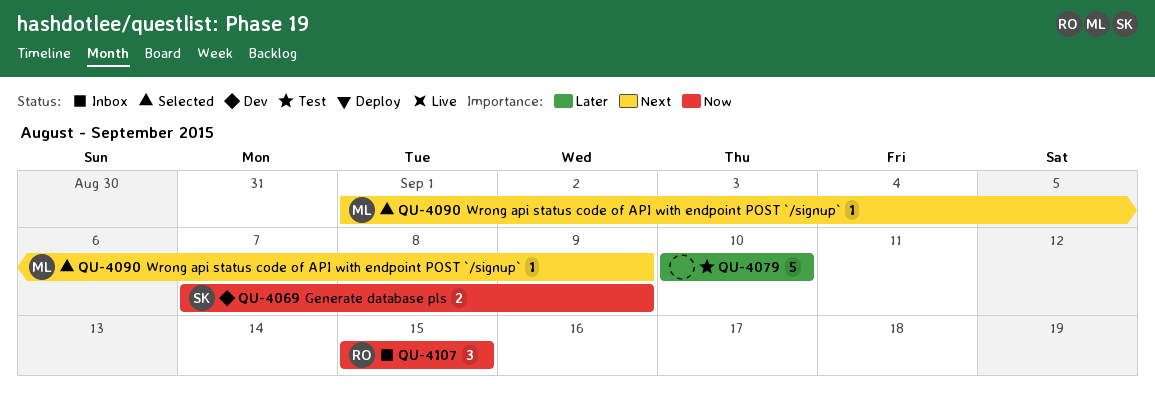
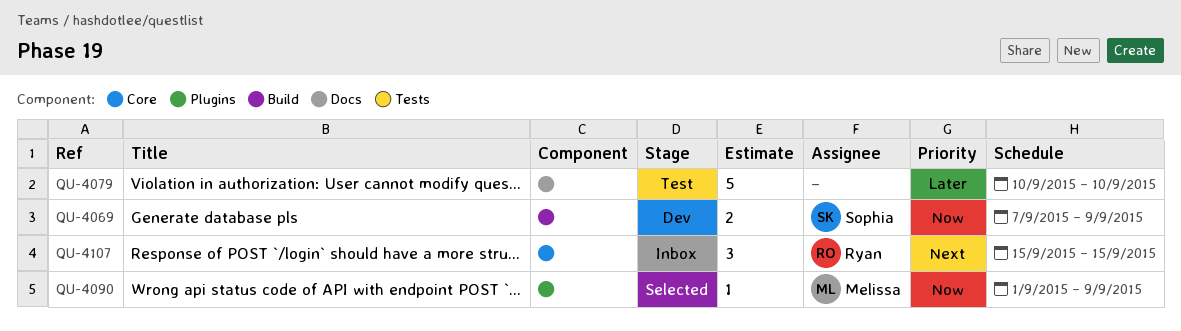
QU-4090, priority: Next -> Now
QU-4107, priority: Now -> Next

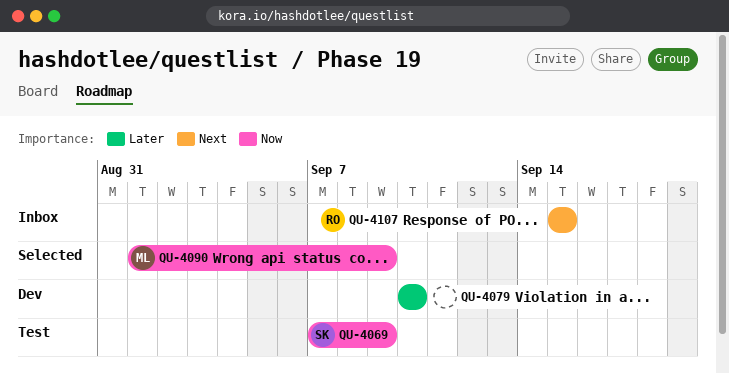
QU-4069, status: Dev -> Test
QU-4079, status: Test -> Dev

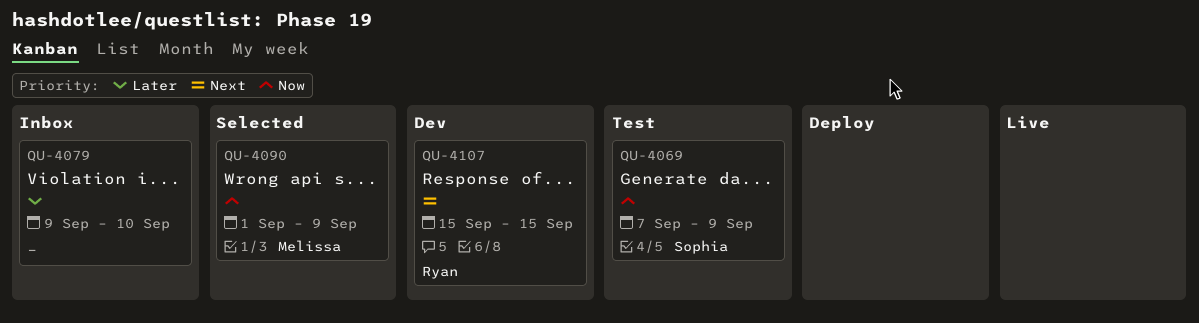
QU-4079, status: Dev -> Inbox
QU-4079, start: Sep 10 -> Sep 9
QU-4107, status: Inbox -> Dev

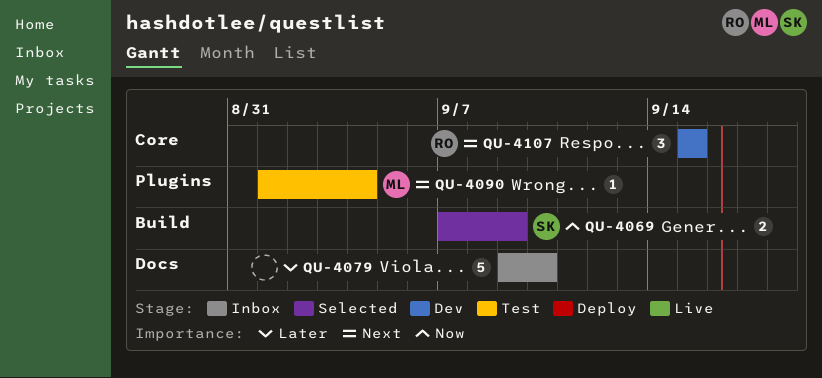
QU-4069, status: Test -> Selected
QU-4090, status: Selected -> Test
QU-4090, priority: Now -> Next
QU-4090, due: Sep 9 -> Sep 4

